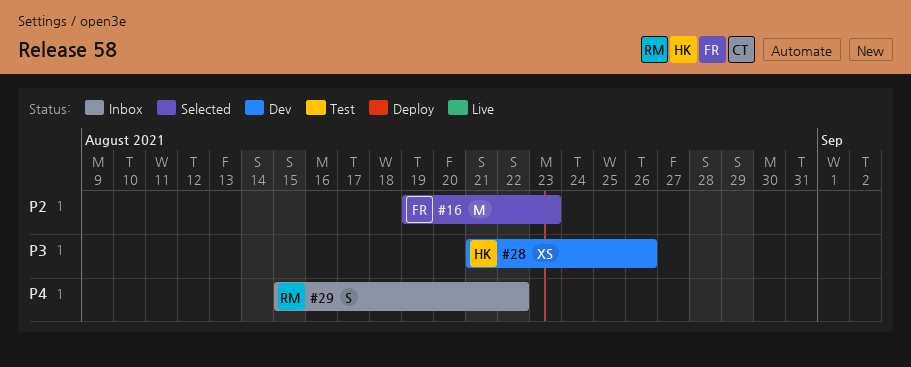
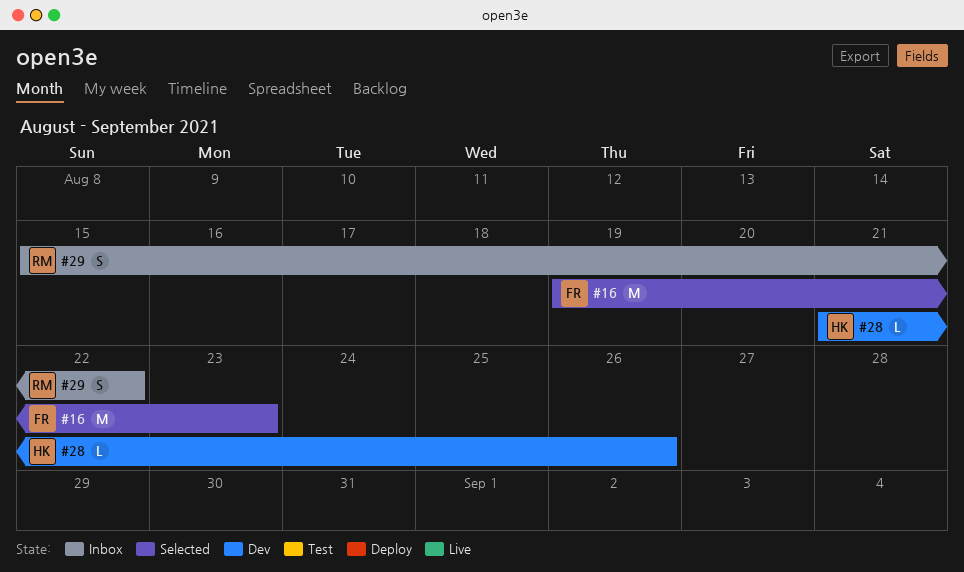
#28, estimate: XS -> L

